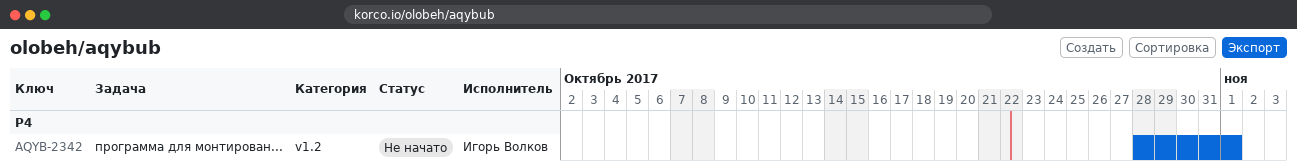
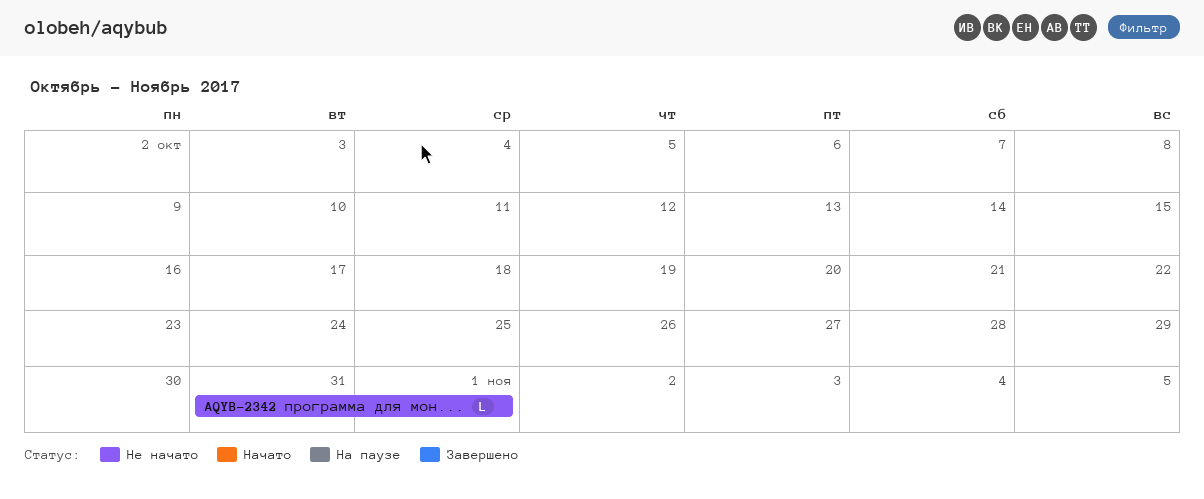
AQYB-2342, start: Oct 28 -> Oct 31

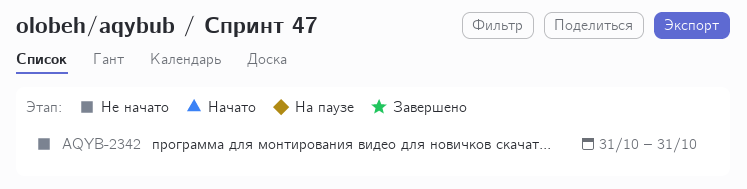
AQYB-2342, due: Nov 1 -> Oct 31

